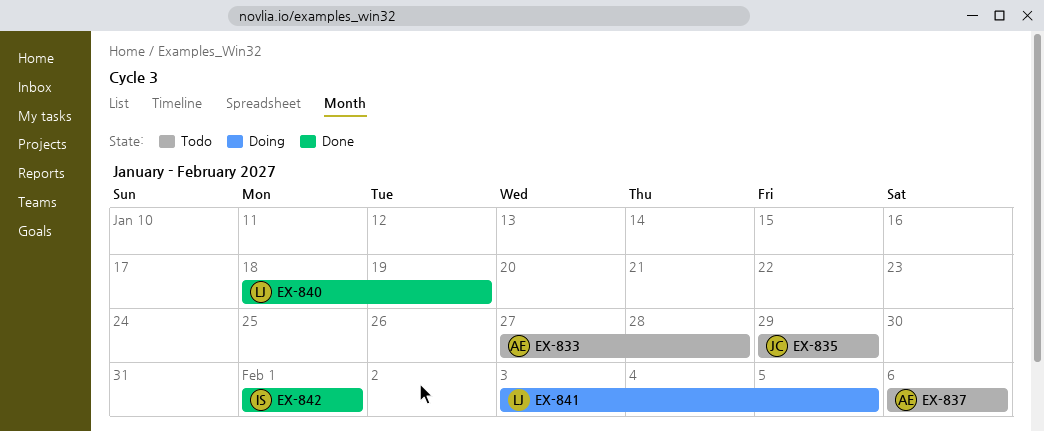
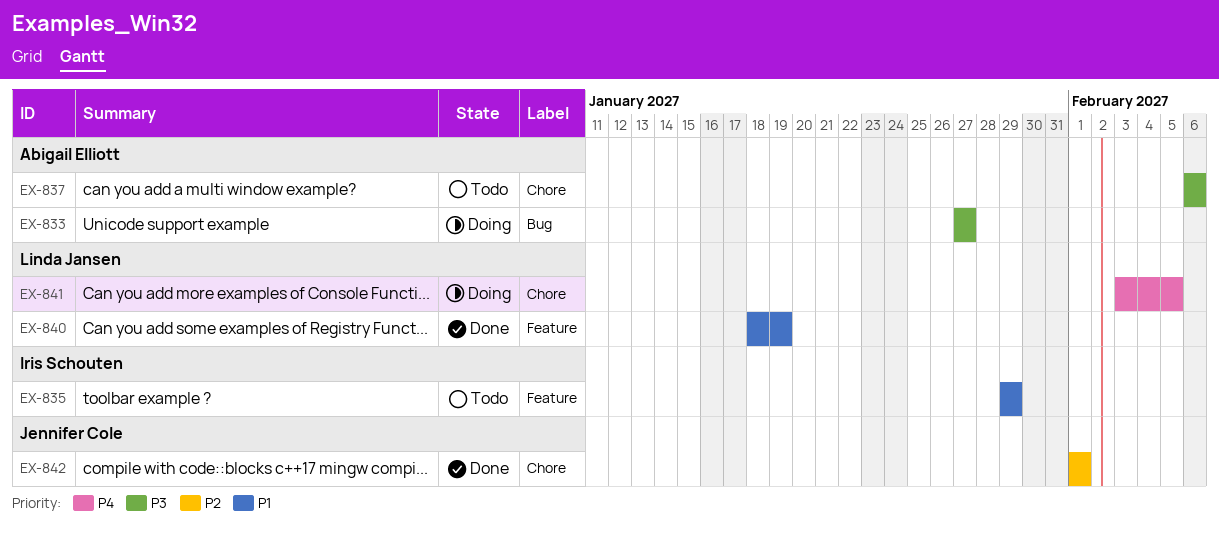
EX-833, status: Todo -> Doing
EX-833, due: Jan 28 -> Jan 27
EX-835, owner: Jennifer Cole -> Iris Schouten
EX-842, owner: Iris Schouten -> Jennifer Cole

